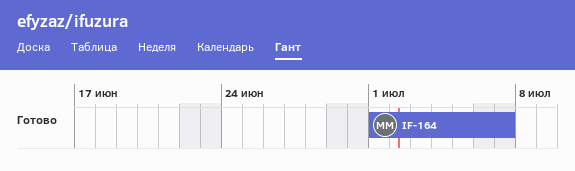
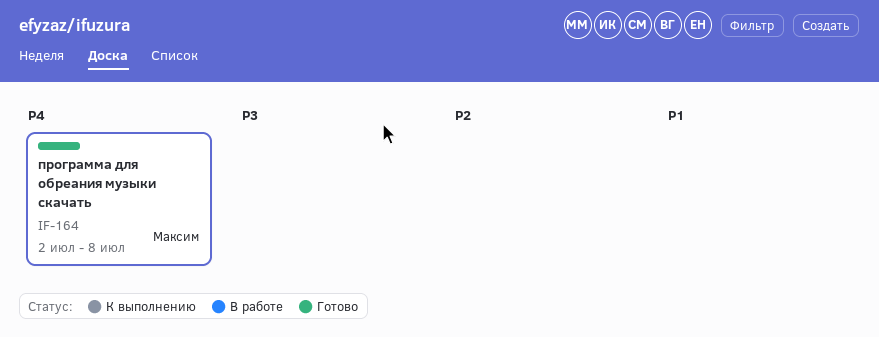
IF-164, start: Jul 1 -> Jul 2
IF-164, due: Jul 7 -> Jul 8

